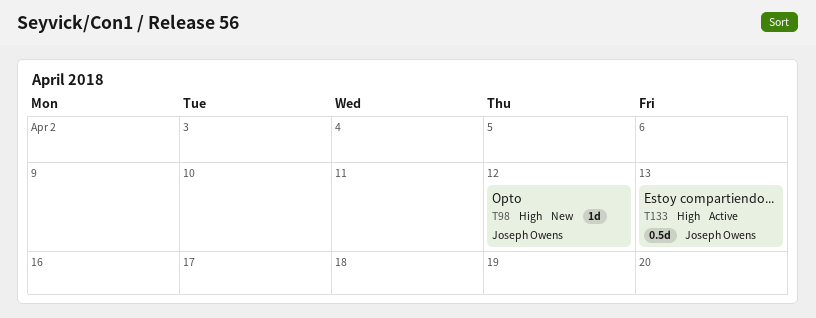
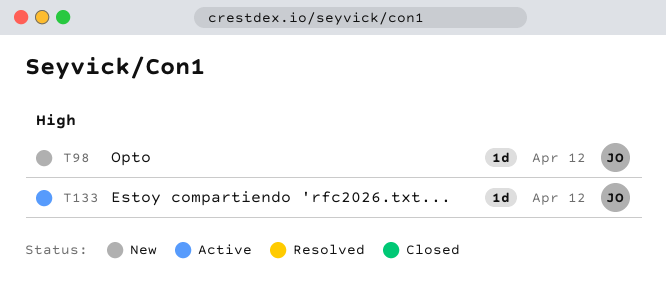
T133, estimate: 0.5d -> 1d
T133, due: Apr 13 -> Apr 12

